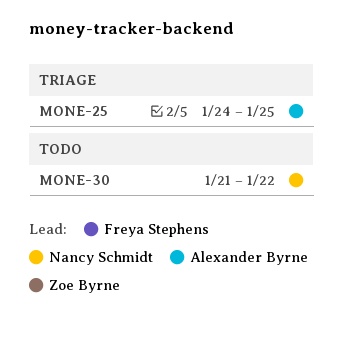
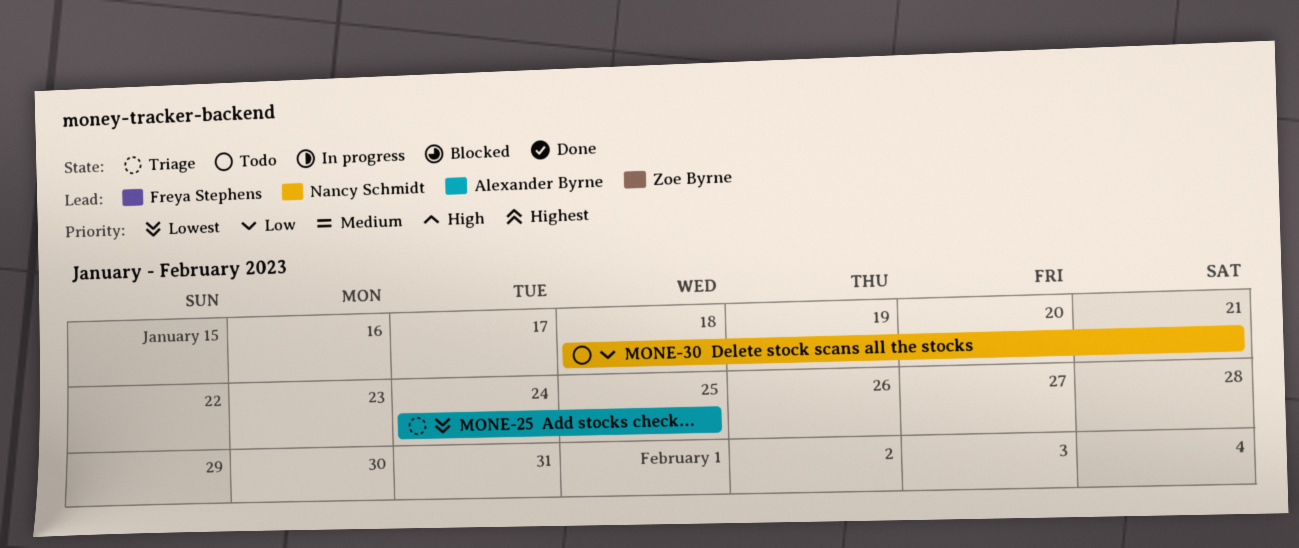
MONE-30, start: Jan 21 -> Jan 18
MONE-30, due: Jan 22 -> Jan 21

